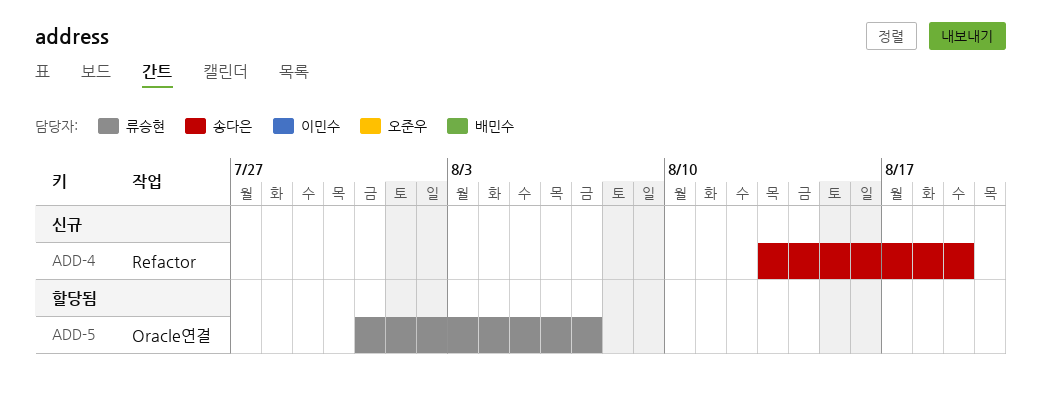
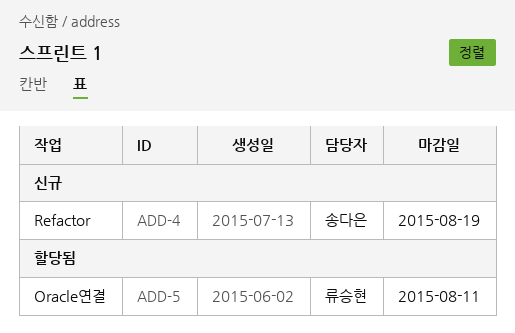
ADD-5, due: Aug 7 -> Aug 11

